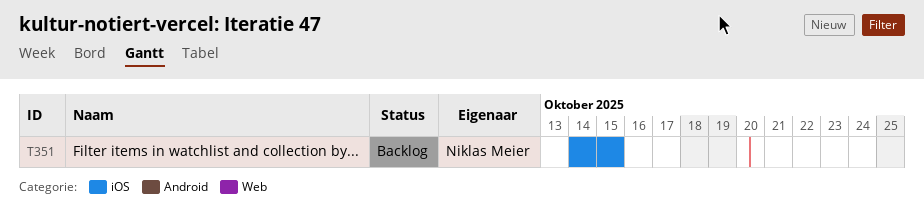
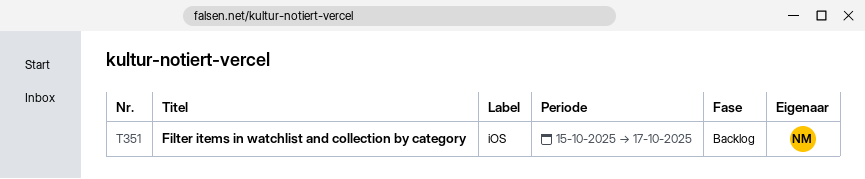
T351, start: Oct 14 -> Oct 15
T351, due: Oct 15 -> Oct 17

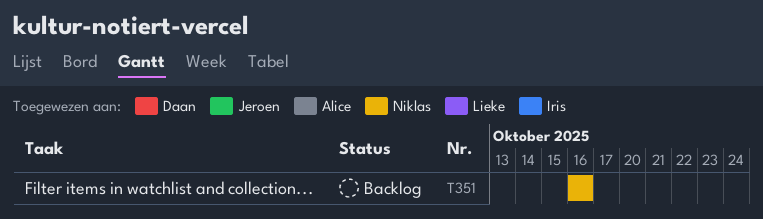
T351, start: Oct 15 -> Oct 16
T351, due: Oct 17 -> Oct 16

